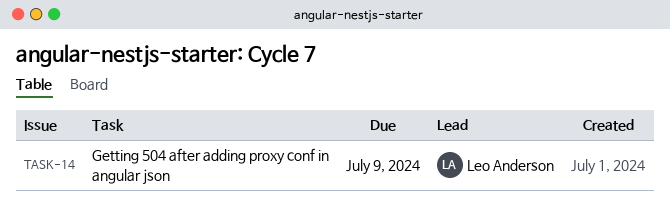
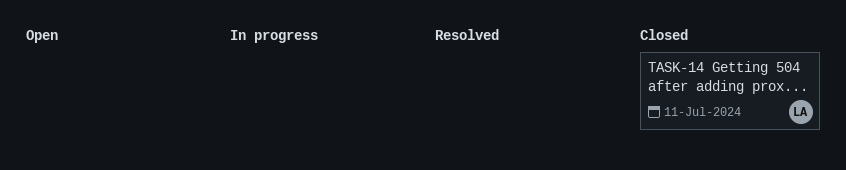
TASK-14, due: Jul 9 -> Jul 11

